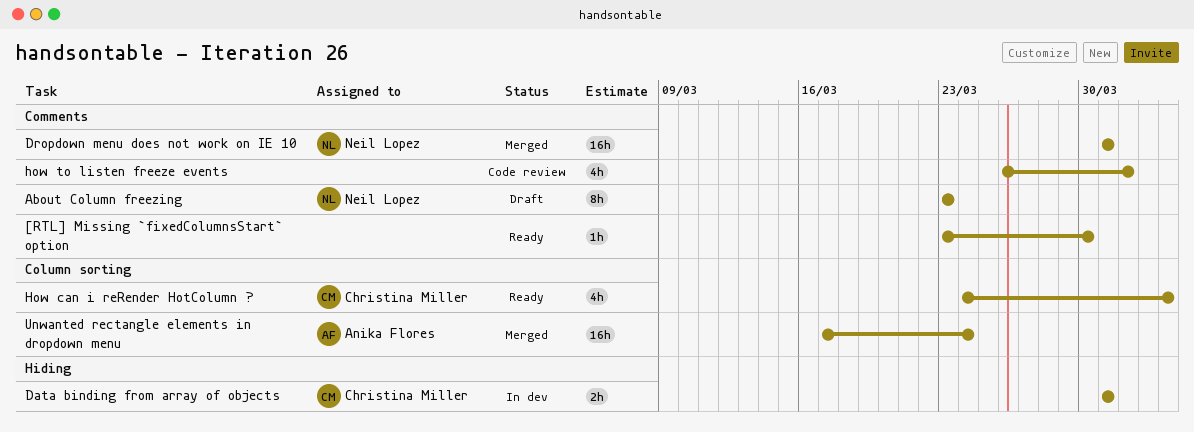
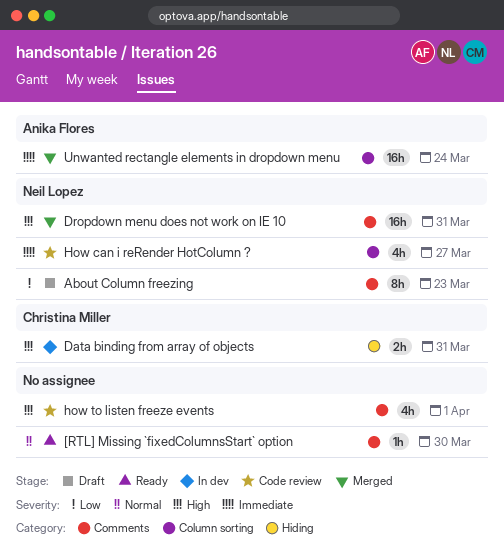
How can i reRender HotColumn ?, status: Ready -> Code review
How can i reRender HotColumn ?, owner: Christina Miller -> Neil Lopez
How can i reRender HotColumn ?, due: Apr 3 -> Mar 27

